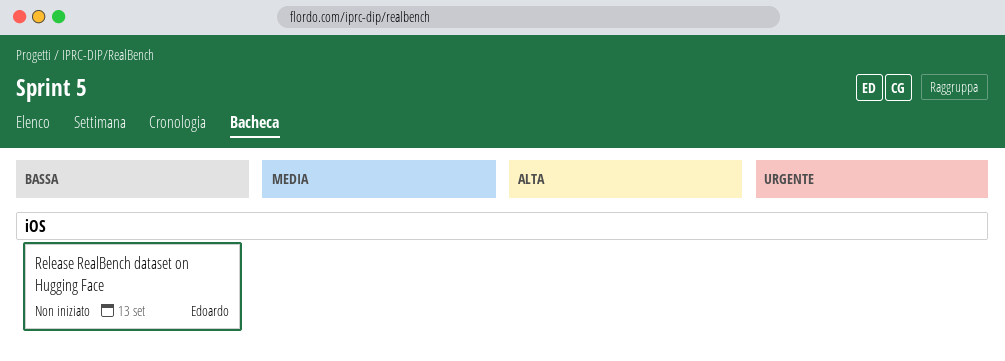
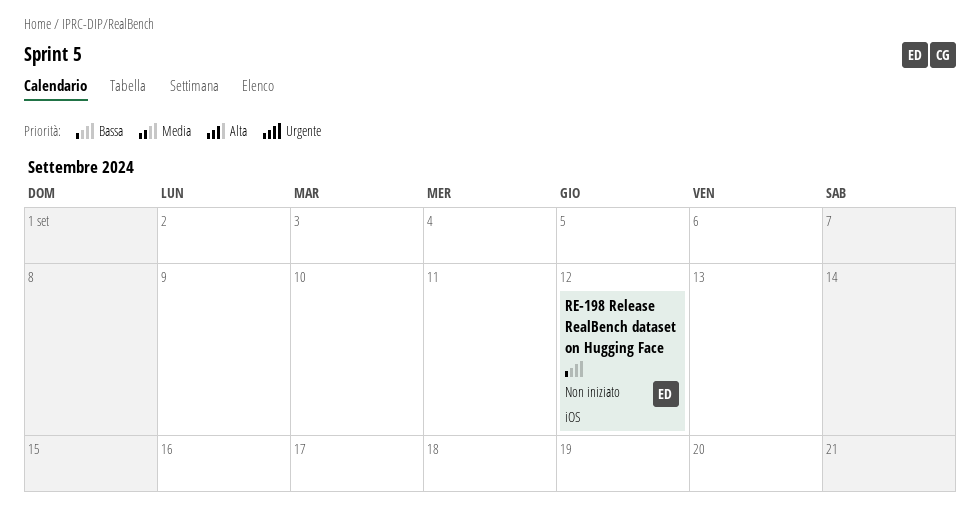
Release RealBench dataset on Hugging Face, due: Sep 13 -> Sep 12

